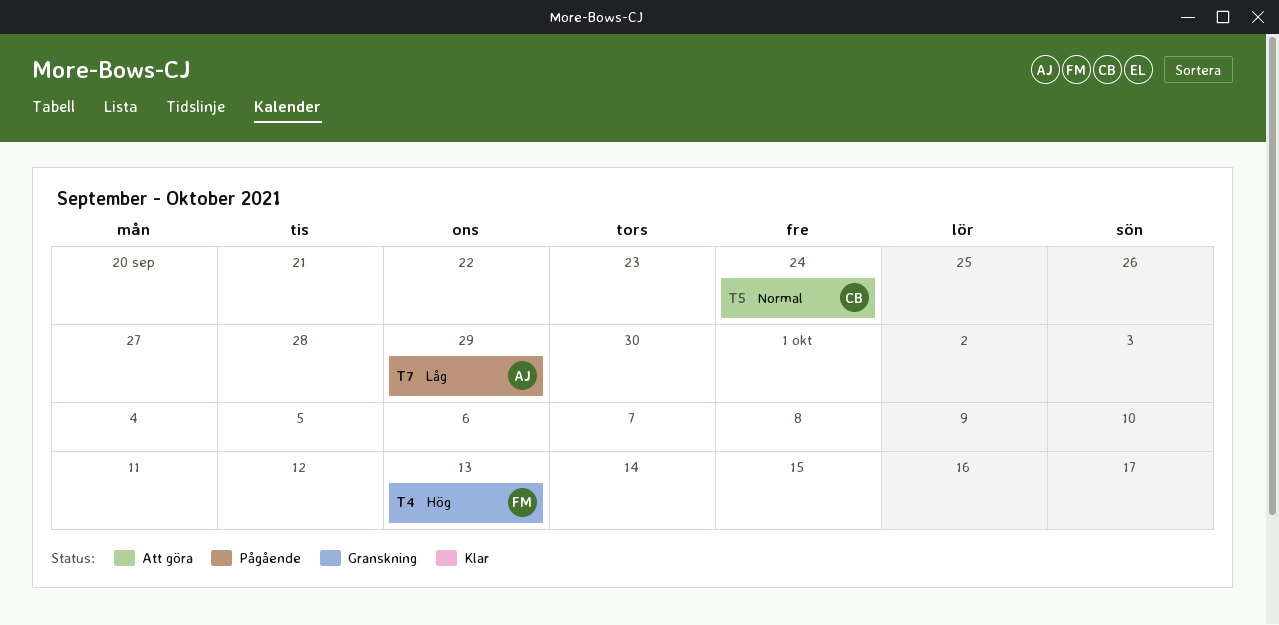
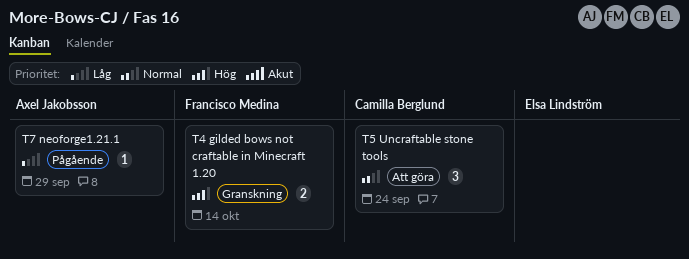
T4, due: Oct 13 -> Oct 14

